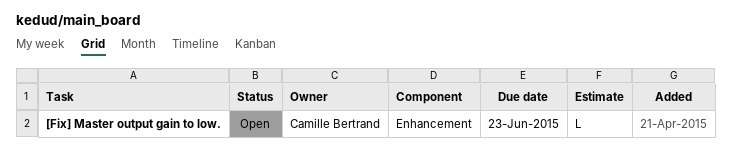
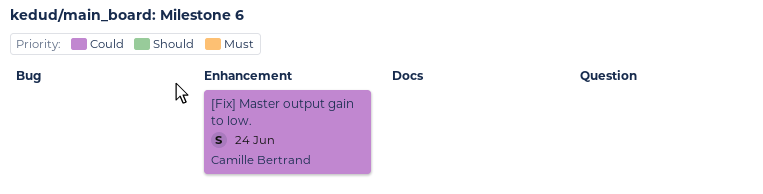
[Fix] Master output gain to low., estimate: L -> S
[Fix] Master output gain to low., due: Jun 23 -> Jun 24

